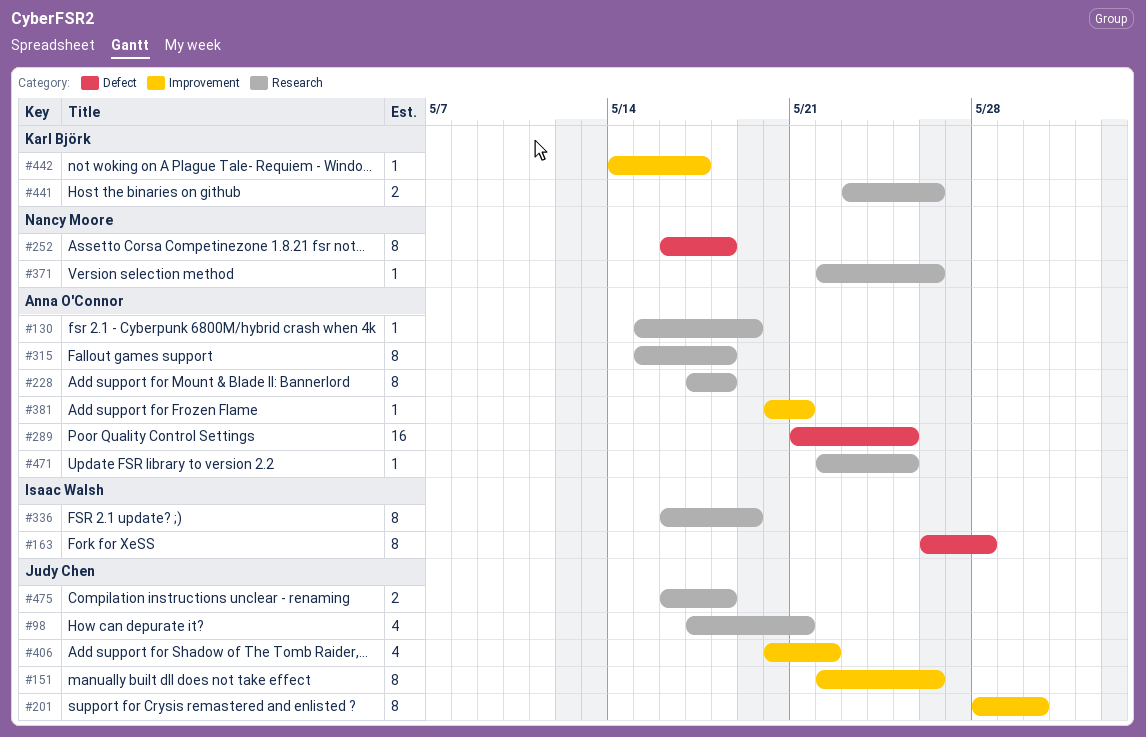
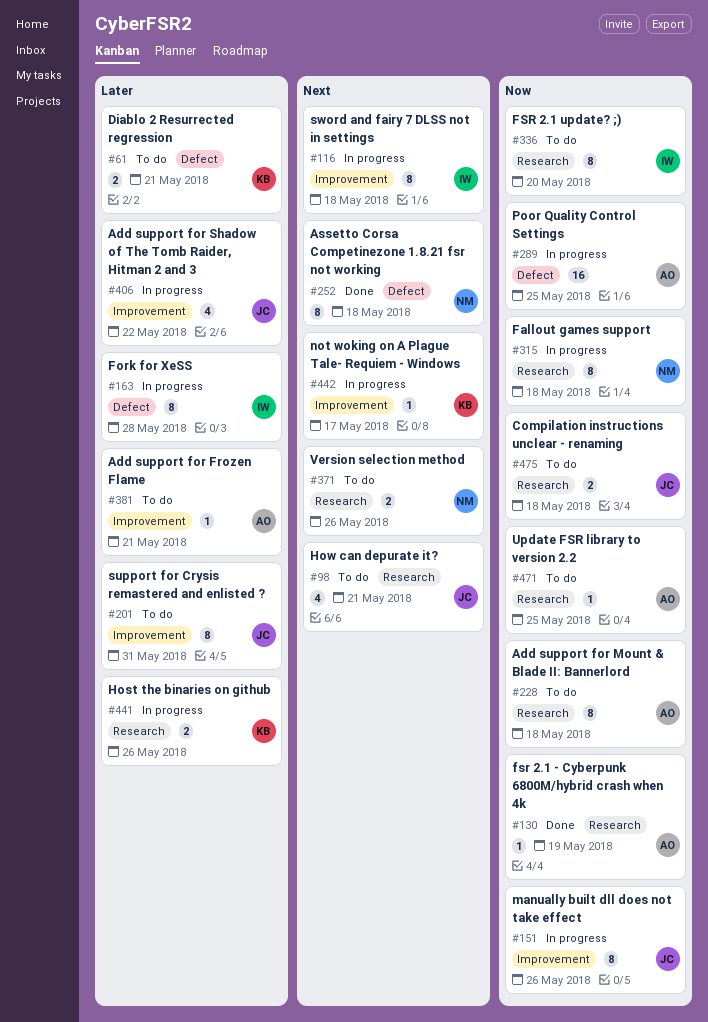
#61: none -> present
#116: none -> present
#201, due: May 30 -> May 31
#315, owner: Anna O'Connor -> Nancy Moore
#336, due: May 19 -> May 20
#371, estimate: 1 -> 2

